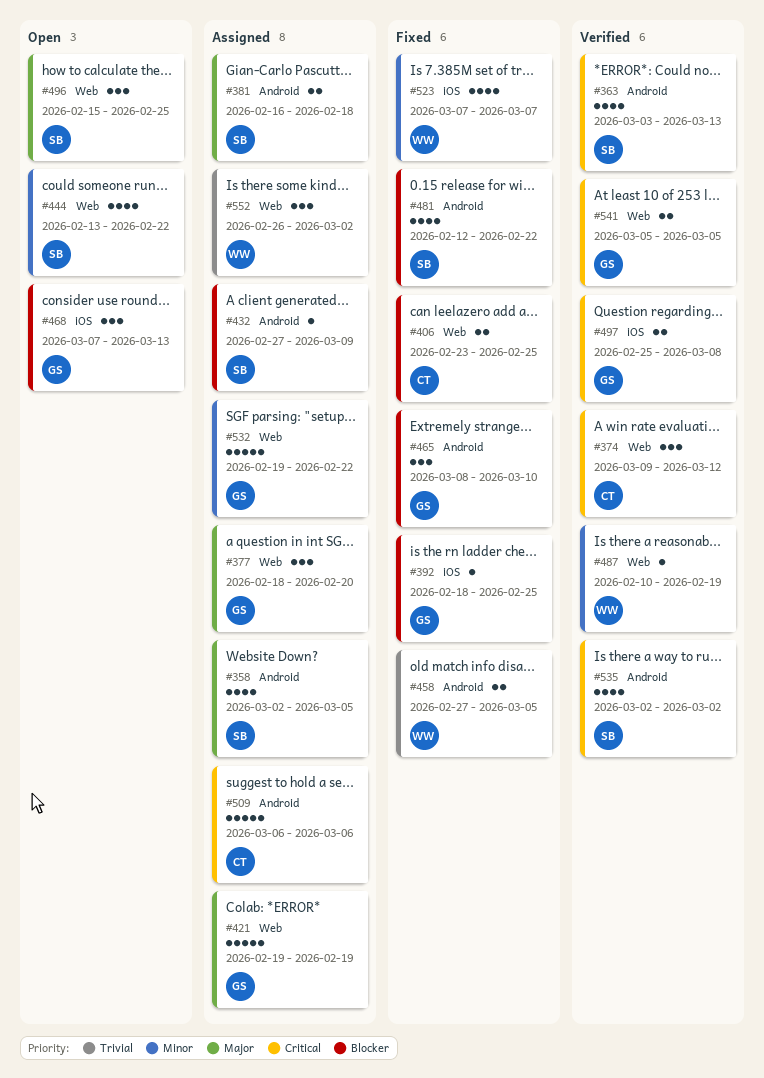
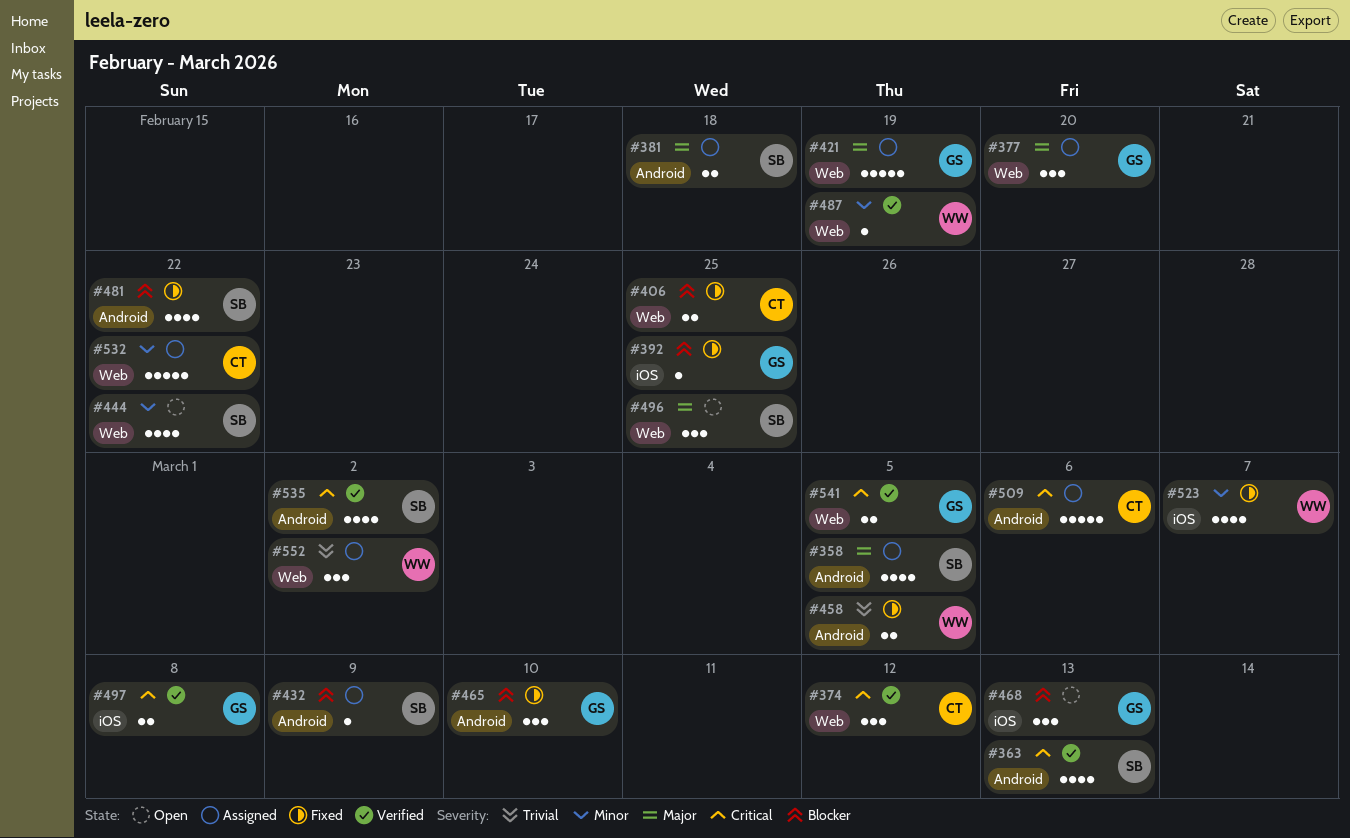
#532, owner: GS -> CT

